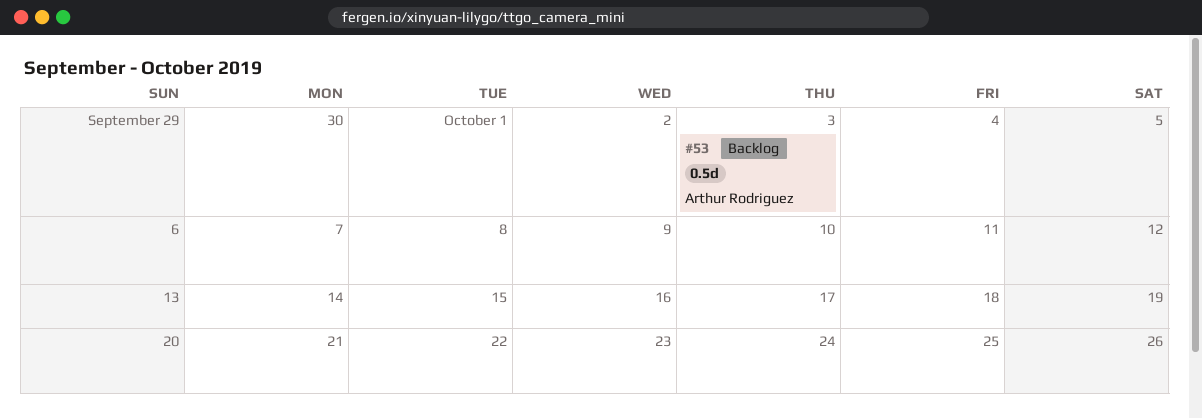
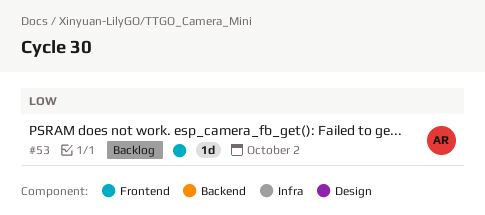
#53, estimate: 0.5d -> 1d
#53, due: Oct 3 -> Oct 2

